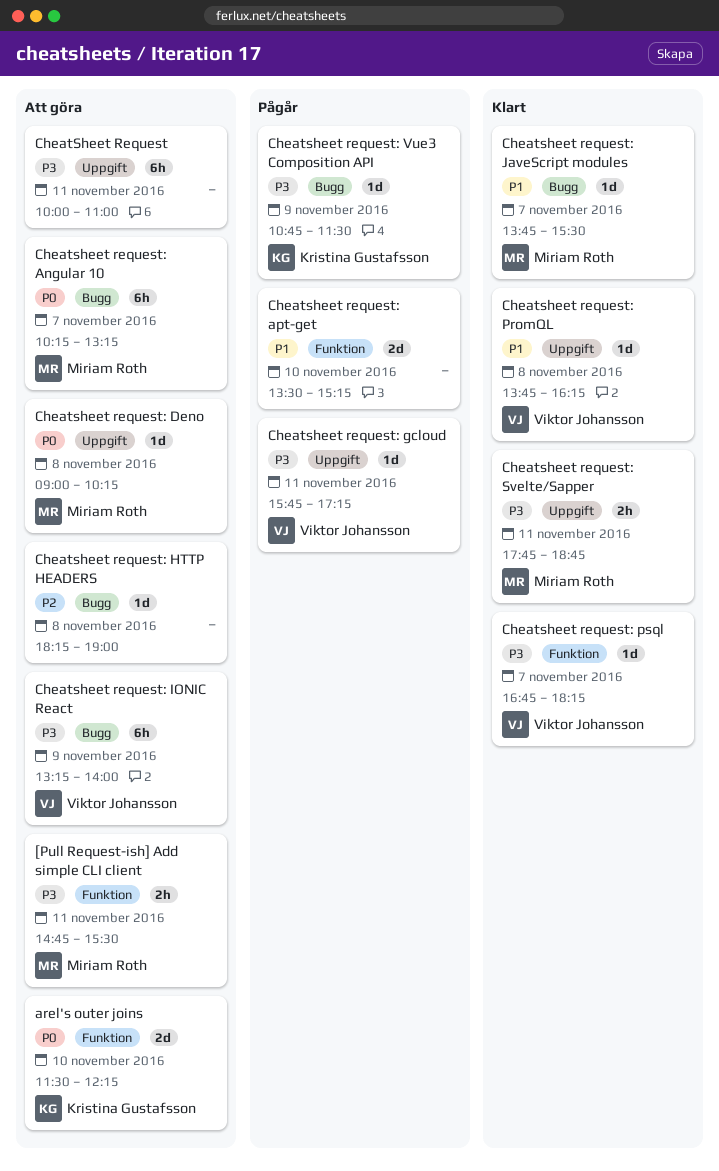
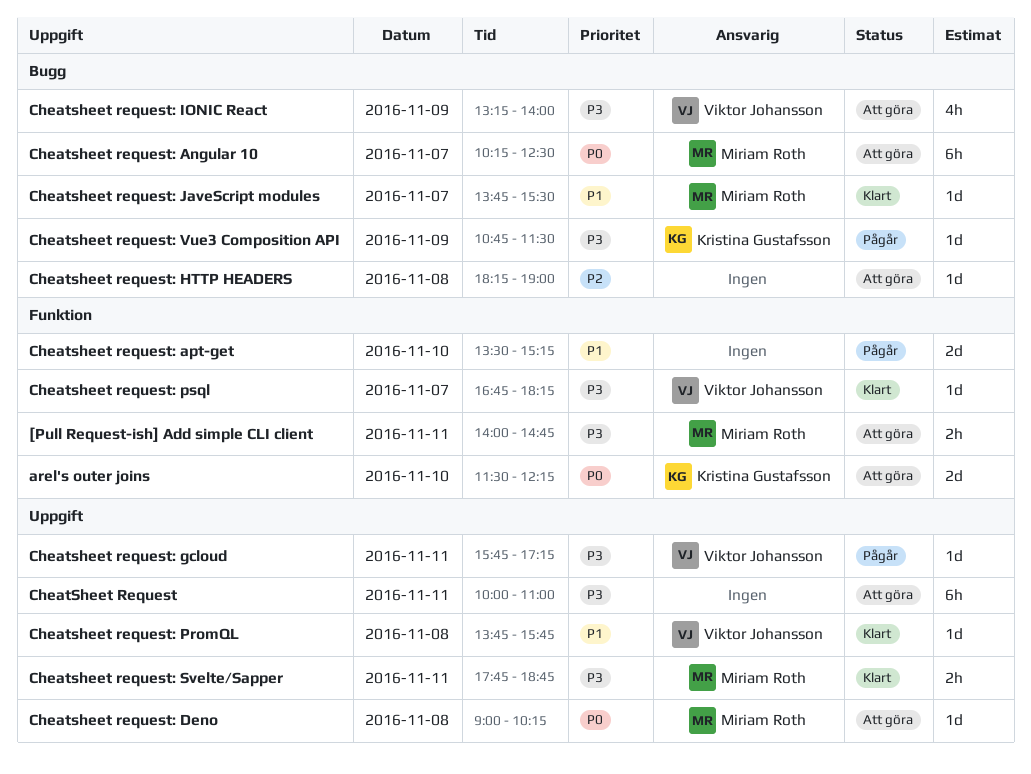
[Pull Request-ish] Add simple CLI client, begins: 14:45 -> 14:00
[Pull Request-ish] Add simple CLI client, ends: 15:30 -> 14:45
Cheatsheet request: Angular 10, ends: 13:15 -> 12:30
Cheatsheet request: IONIC React, estimate: 6h -> 4h
Cheatsheet request: PromQL, ends: 16:15 -> 15:45

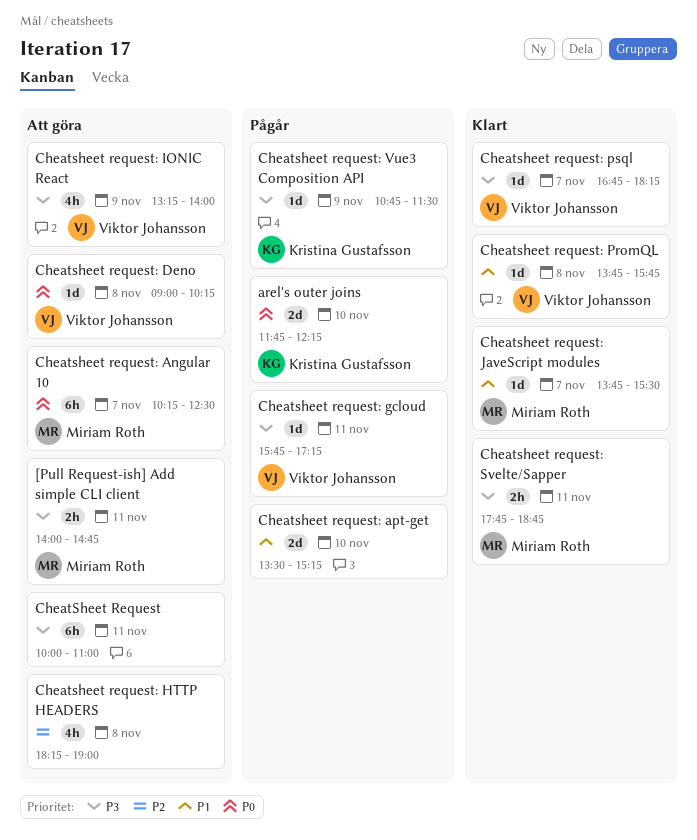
arel's outer joins, status: Att göra -> Pågår
arel's outer joins, begins: 11:30 -> 11:45
Cheatsheet request: Deno, owner: Miriam Roth -> Viktor Johansson
Cheatsheet request: HTTP HEADERS, estimate: 1d -> 4h

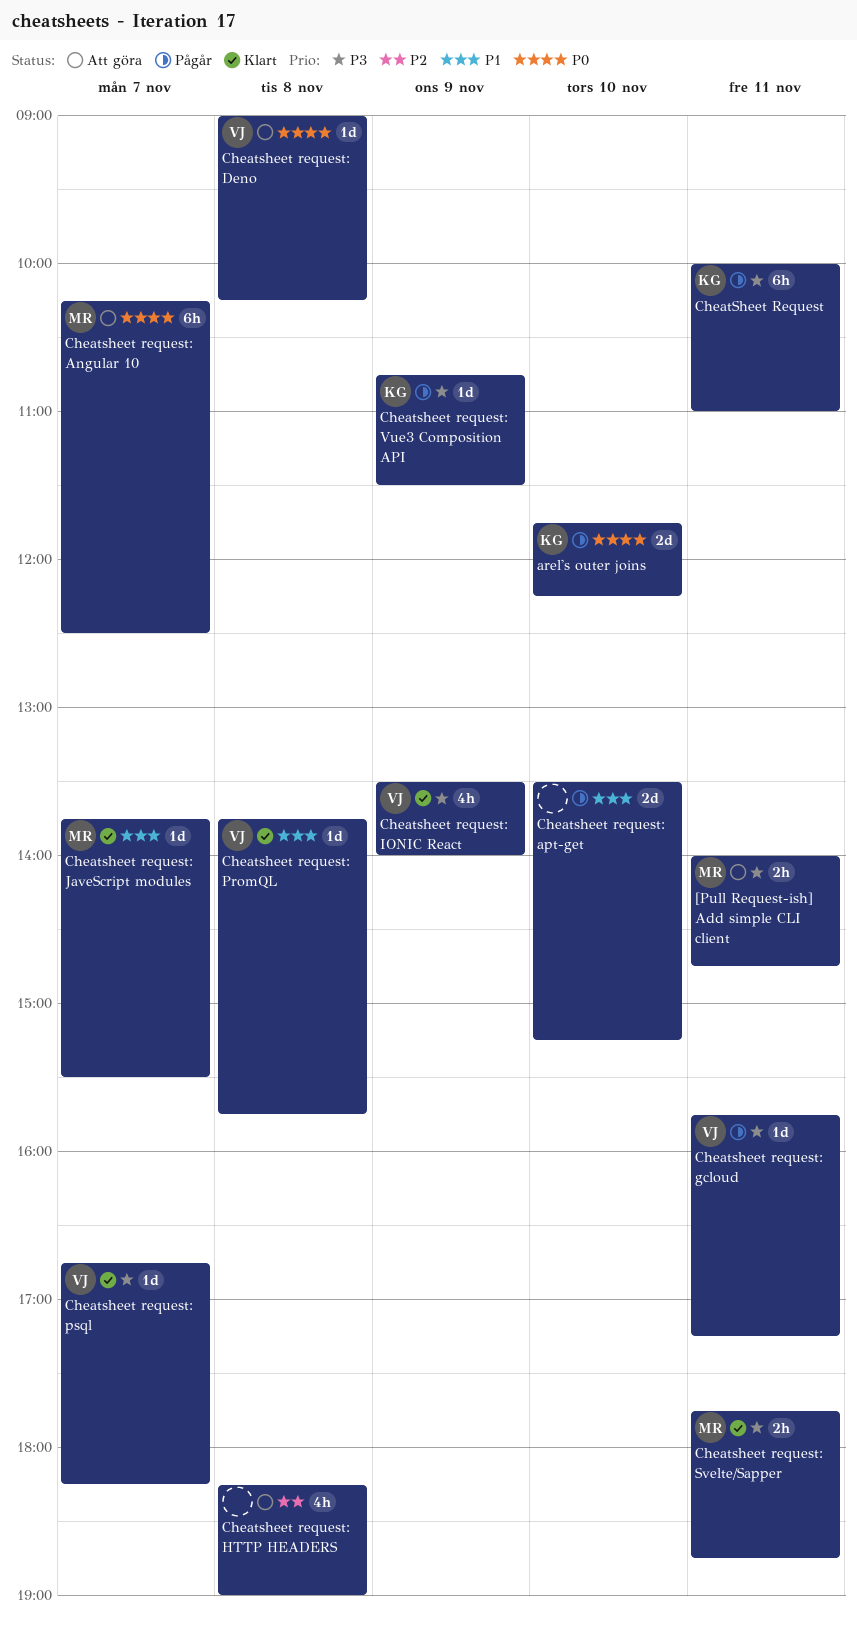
CheatSheet Request, status: Att göra -> Pågår
CheatSheet Request, owner: none -> Kristina Gustafsson
Cheatsheet request: IONIC React, status: Att göra -> Klart
Cheatsheet request: IONIC React, begins: 13:15 -> 13:30

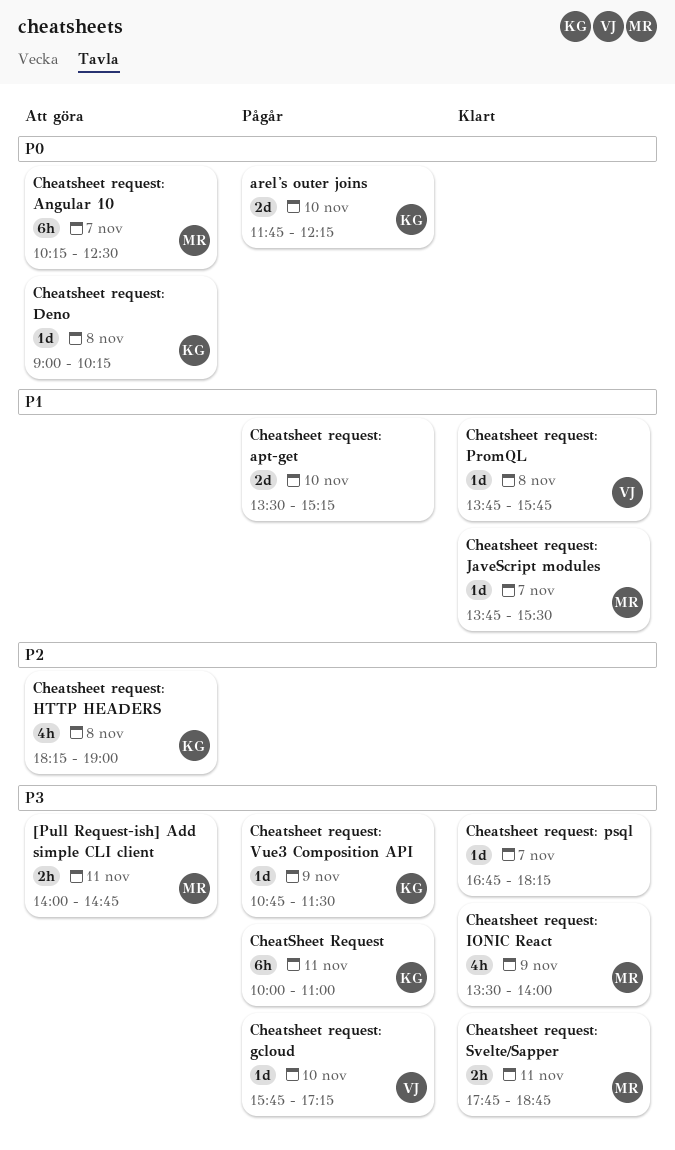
Cheatsheet request: Deno, owner: VJ -> KG
Cheatsheet request: gcloud, day: Nov 11 -> Nov 10
Cheatsheet request: HTTP HEADERS, owner: none -> KG
Cheatsheet request: IONIC React, owner: VJ -> MR
Cheatsheet request: psql, owner: VJ -> none

